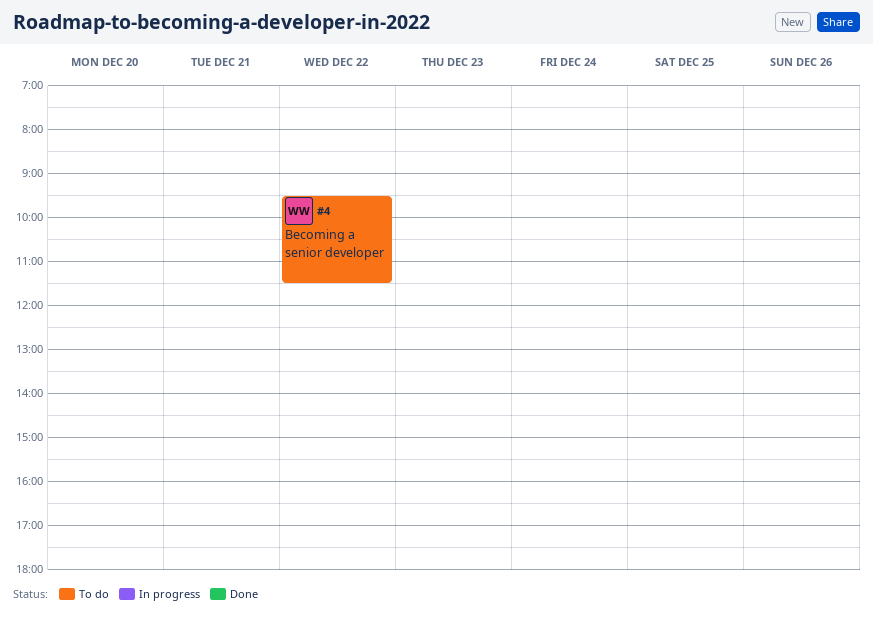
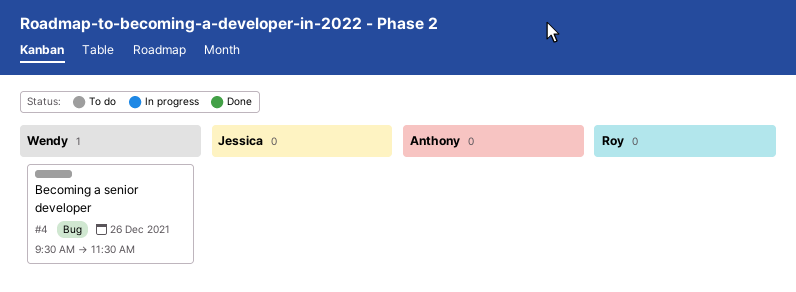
#4, day: Dec 22 -> Dec 26

